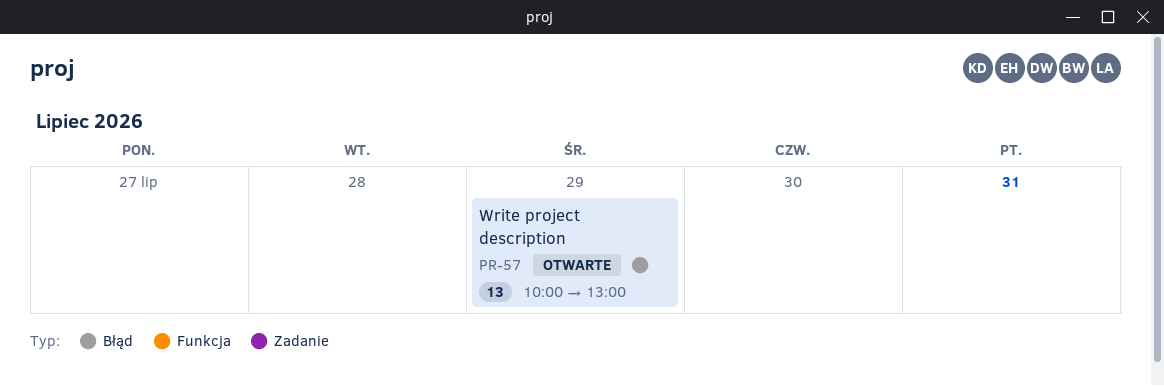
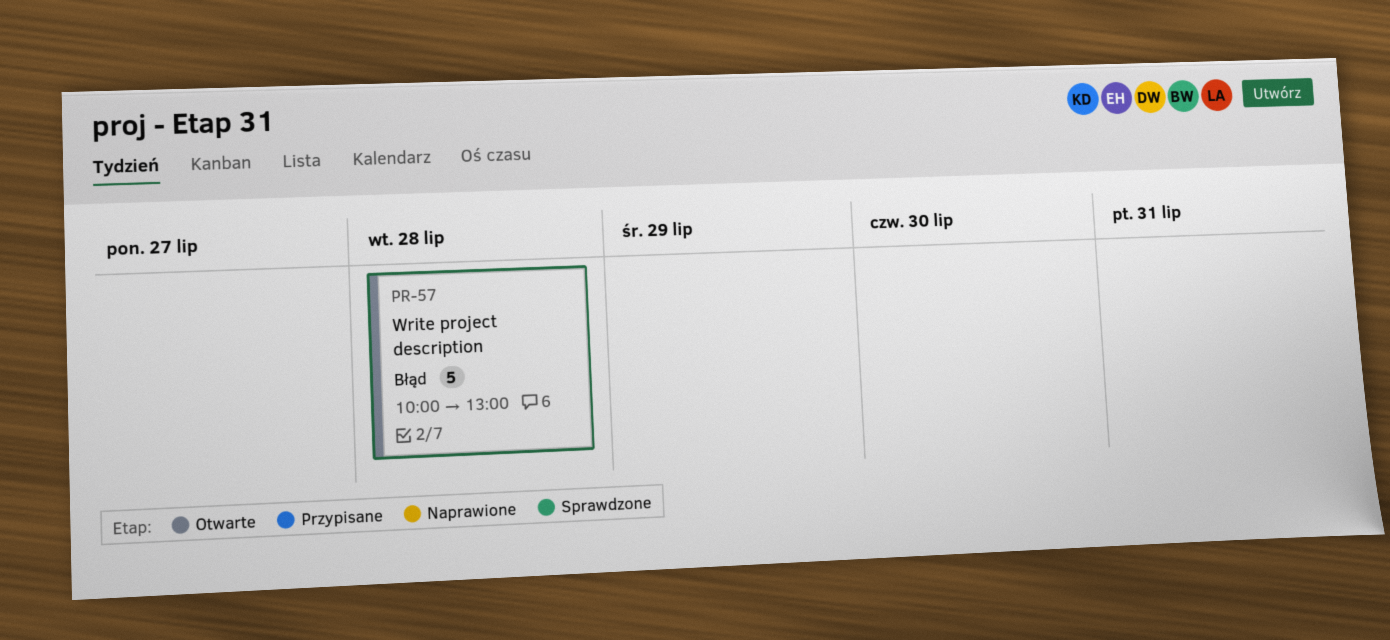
PR-57, estimate: 13 -> 5
PR-57, day: Jul 29 -> Jul 28

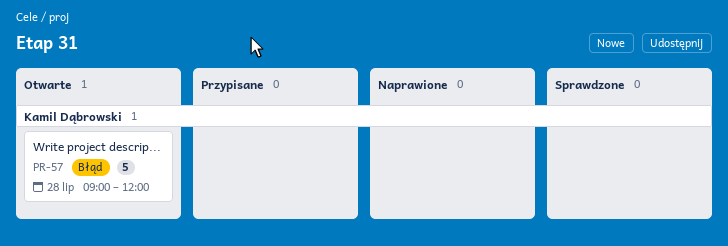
PR-57, begins: 10:00 -> 09:00
PR-57, ends: 13:00 -> 12:00

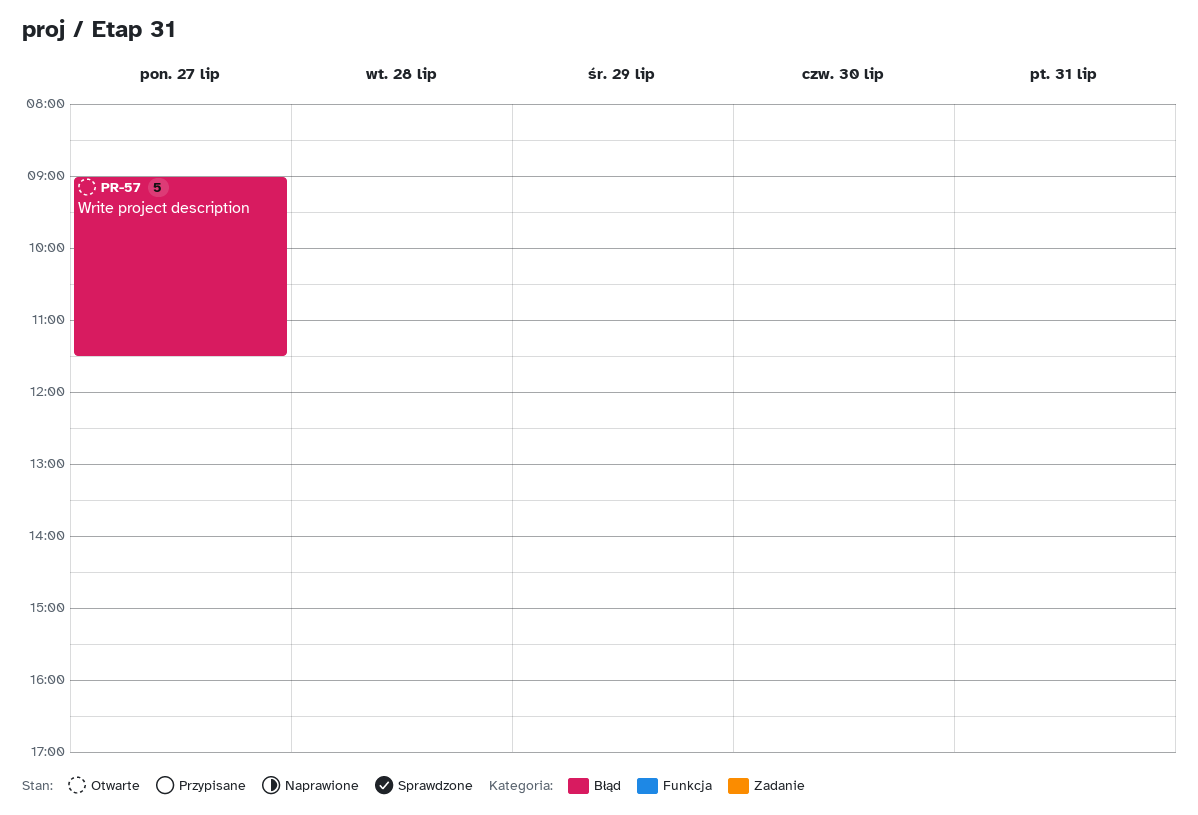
PR-57, day: Jul 28 -> Jul 27
PR-57, ends: 12:00 -> 11:30

